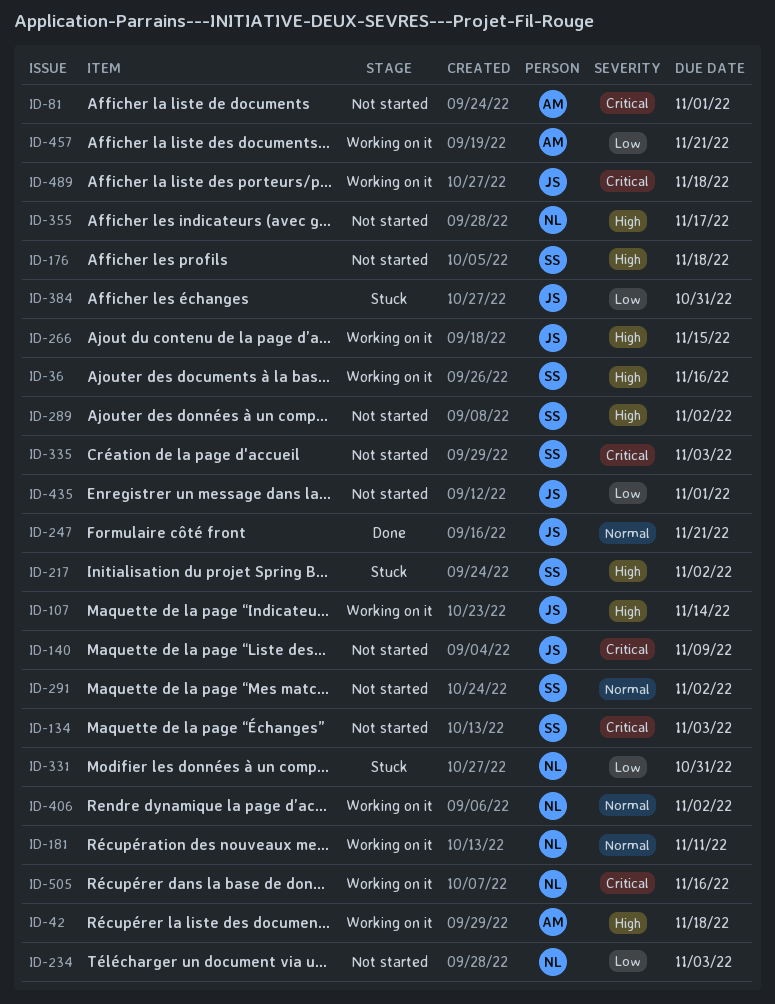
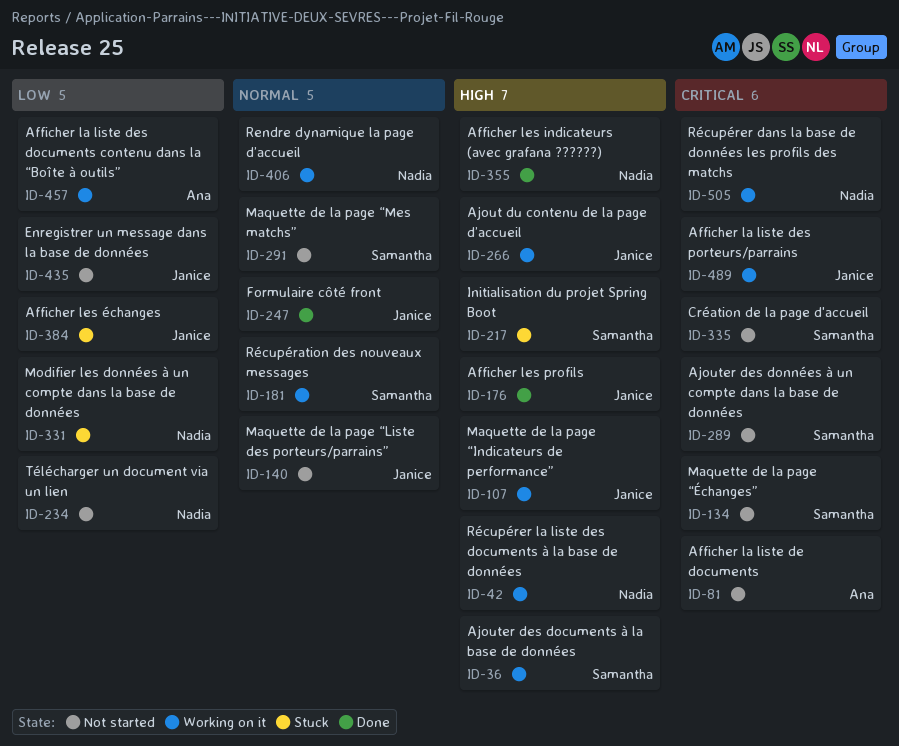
ID-42, owner: Ana -> Nadia
ID-140, priority: Critical -> Normal
ID-176, status: Not started -> Done
ID-176, owner: Samantha -> Janice
ID-181, owner: Nadia -> Samantha
ID-289, priority: High -> Critical
ID-355, status: Not started -> Done

